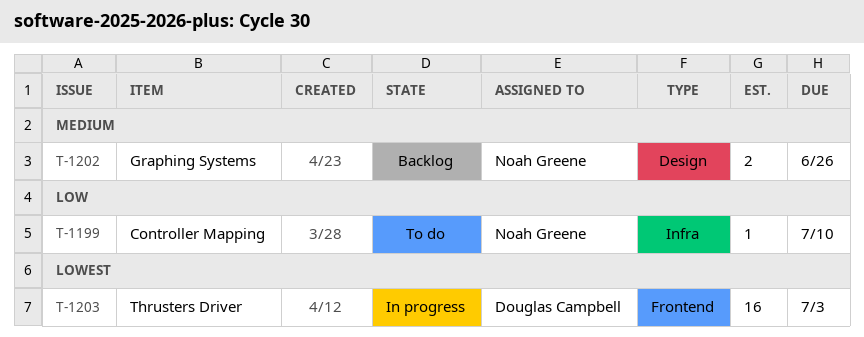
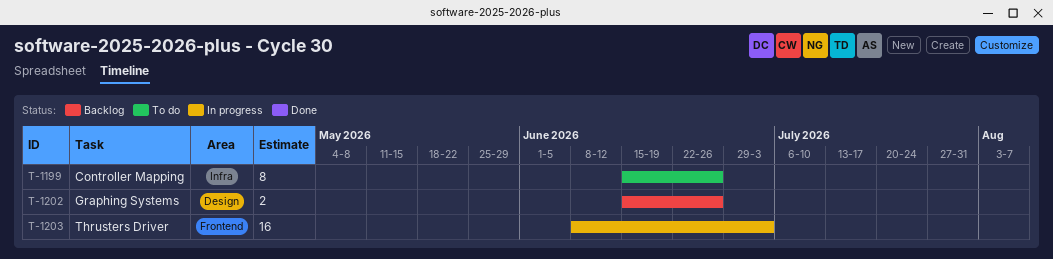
T-1199, estimate: 1 -> 8
T-1199, due: Jul 10 -> Jun 26

